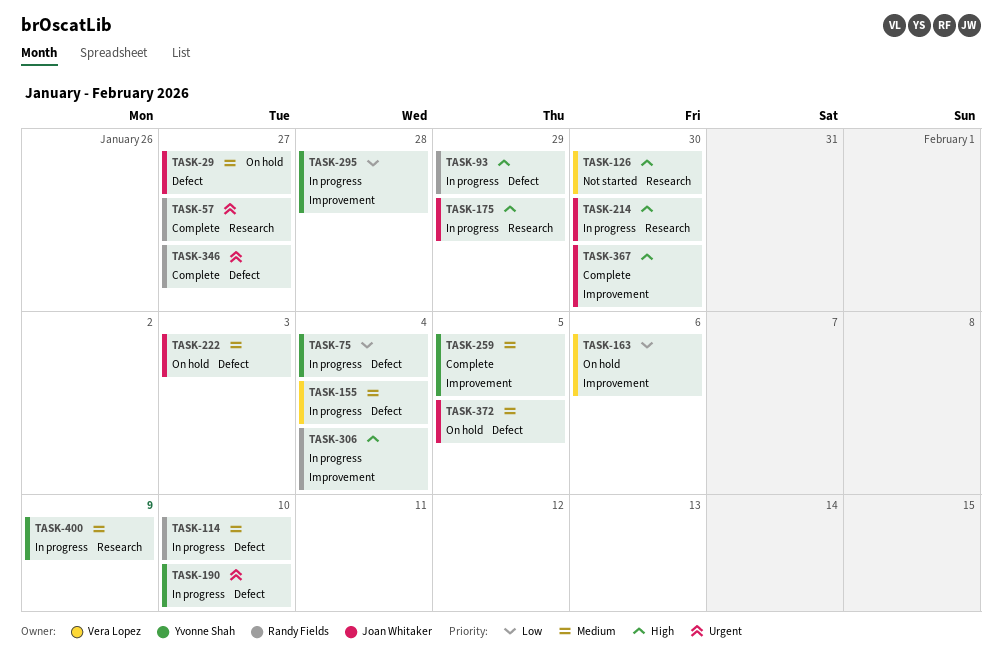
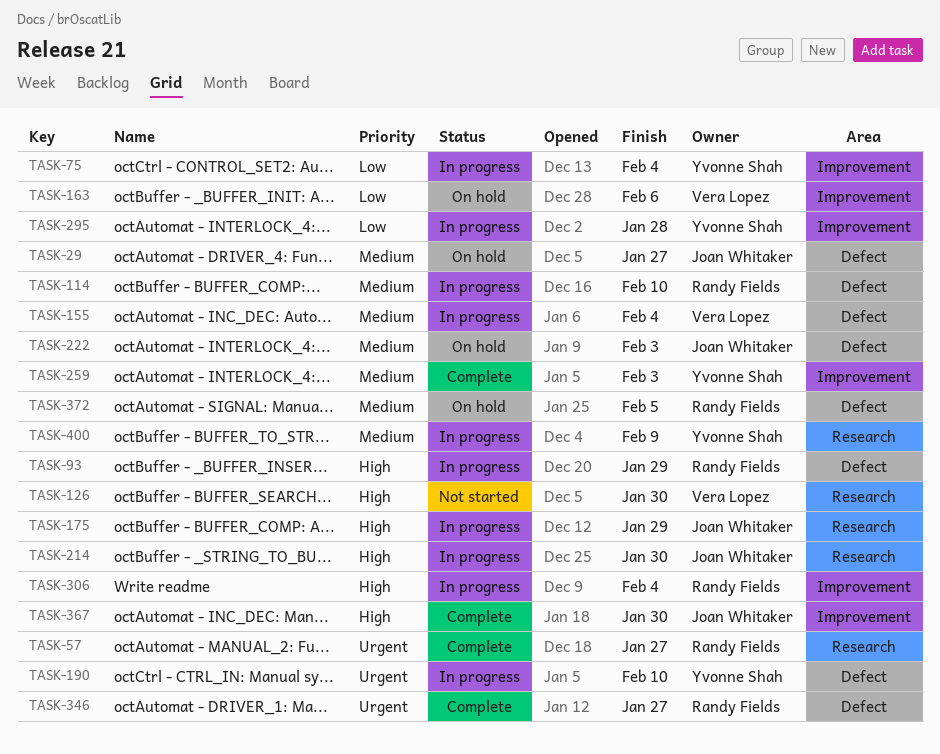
TASK-75, label: Defect -> Improvement
TASK-259, due: Feb 5 -> Feb 3
TASK-372, owner: Joan Whitaker -> Randy Fields

